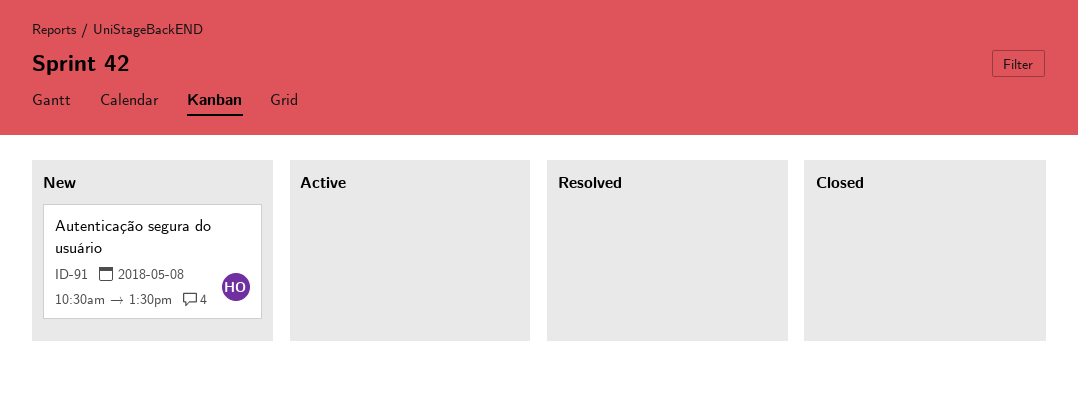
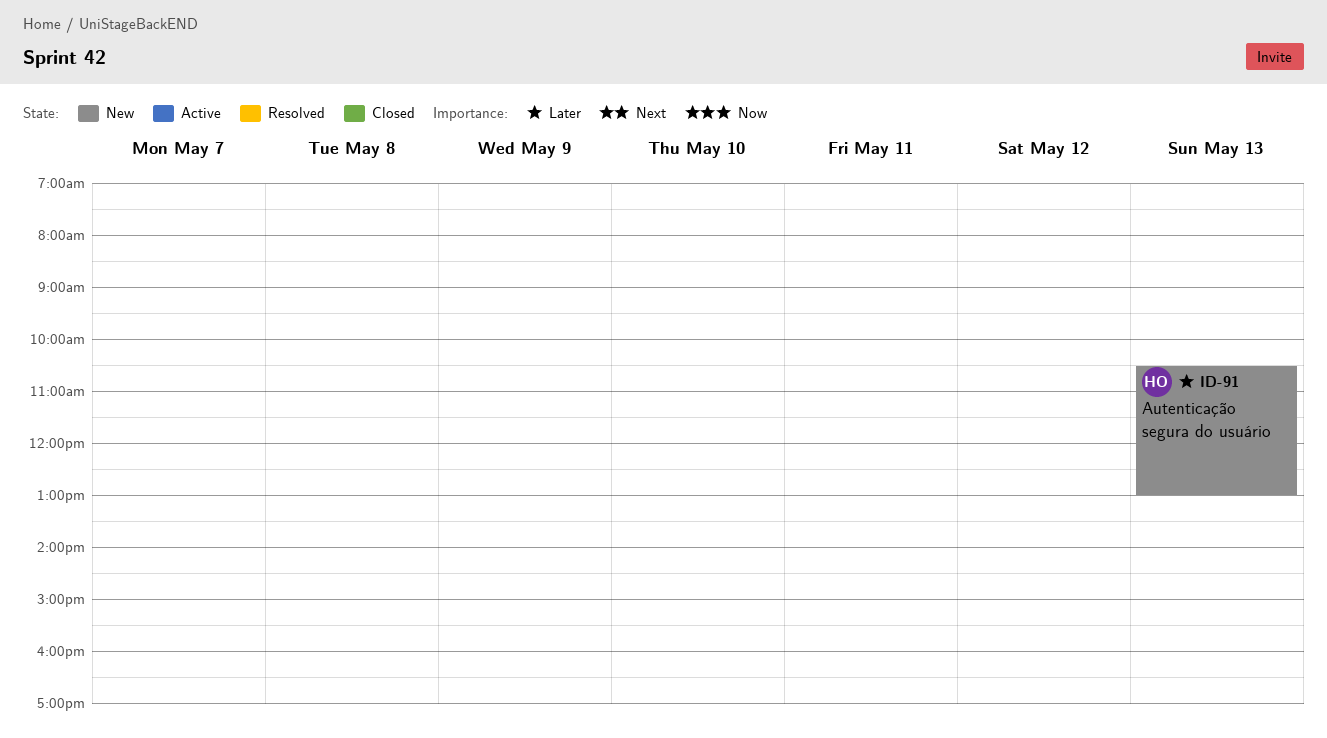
ID-91, day: May 8 -> May 13
ID-91, ends: 13:30 -> 13:00

